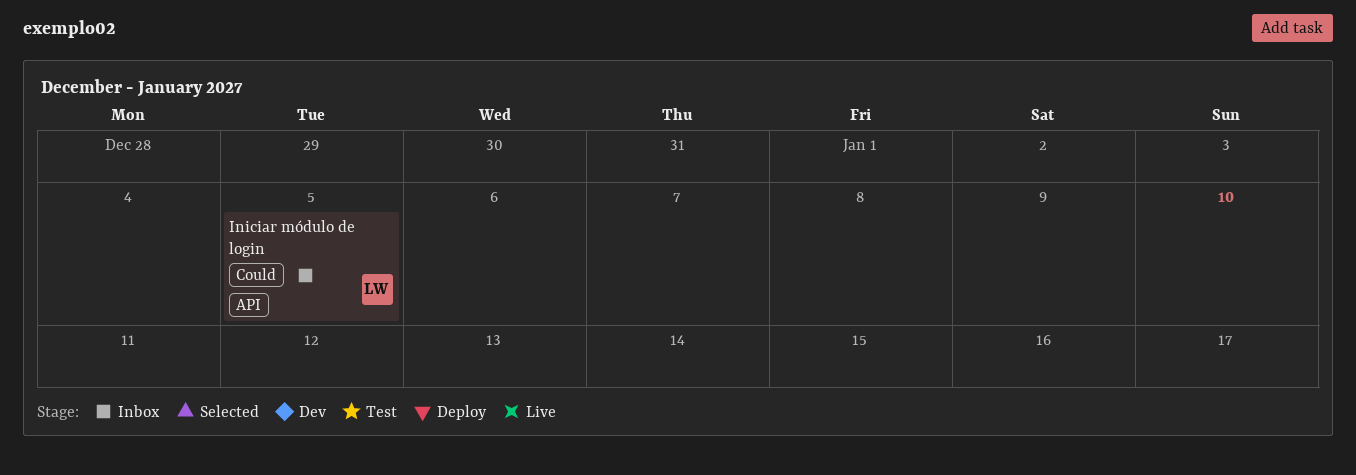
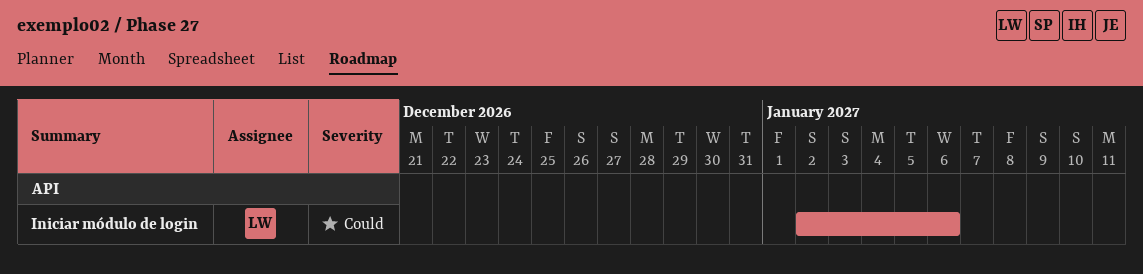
Iniciar módulo de login, due: Jan 5 -> Jan 6

